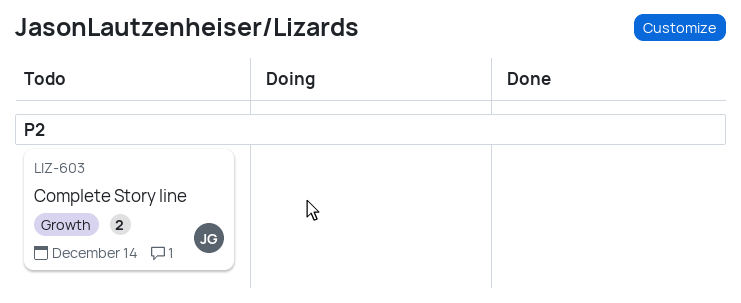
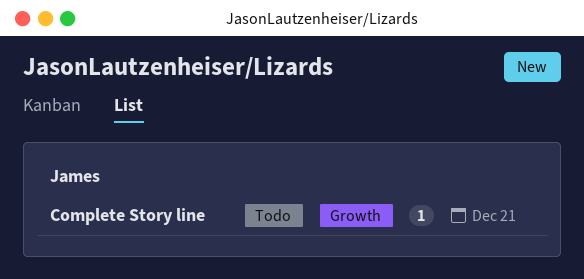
Complete Story line, estimate: 2 -> 1
Complete Story line, due: Dec 14 -> Dec 21

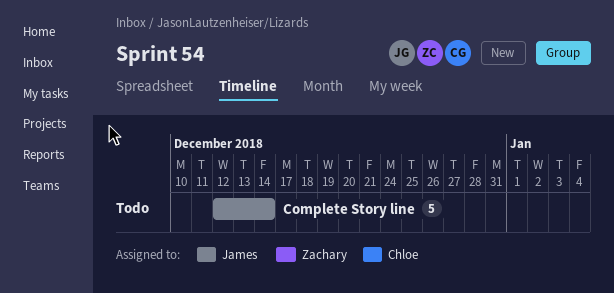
Complete Story line, estimate: 1 -> 5
Complete Story line, due: Dec 21 -> Dec 14

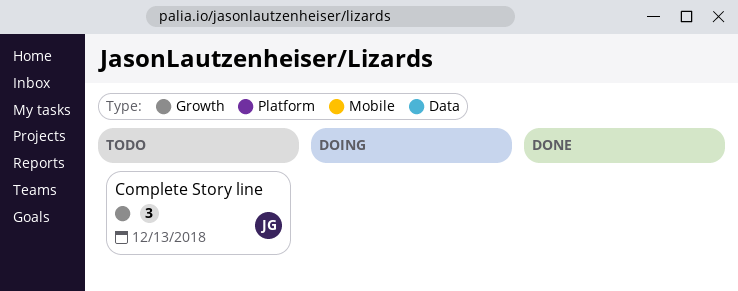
Complete Story line, estimate: 5 -> 3
Complete Story line, due: Dec 14 -> Dec 13

